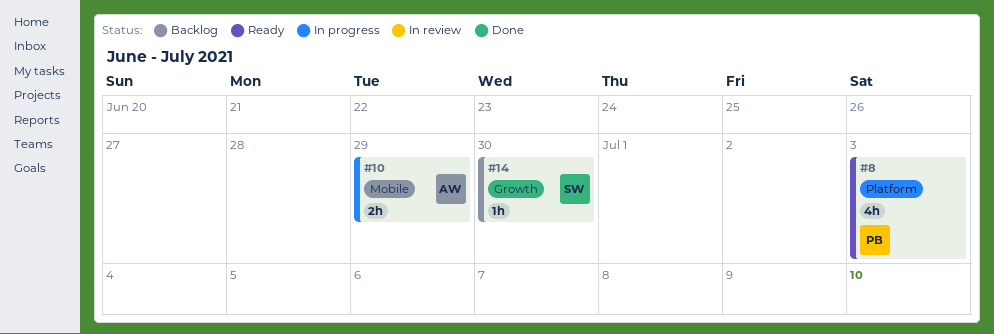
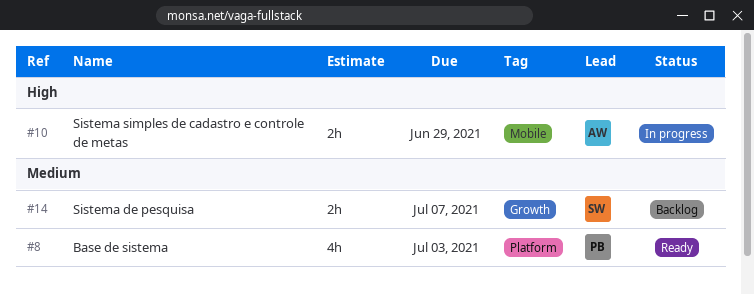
#14, estimate: 1h -> 2h
#14, due: Jun 30 -> Jul 7

